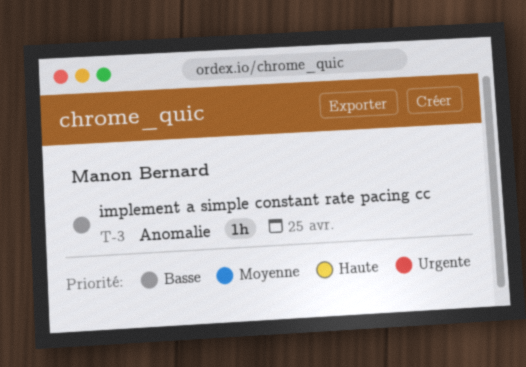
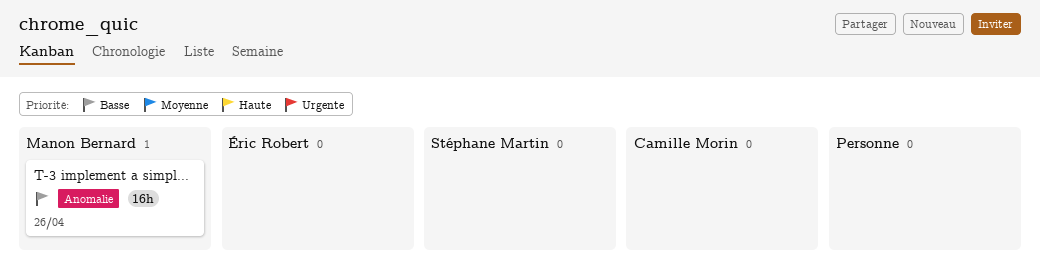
T-3, estimate: 1h -> 16h
T-3, due: Apr 25 -> Apr 26

